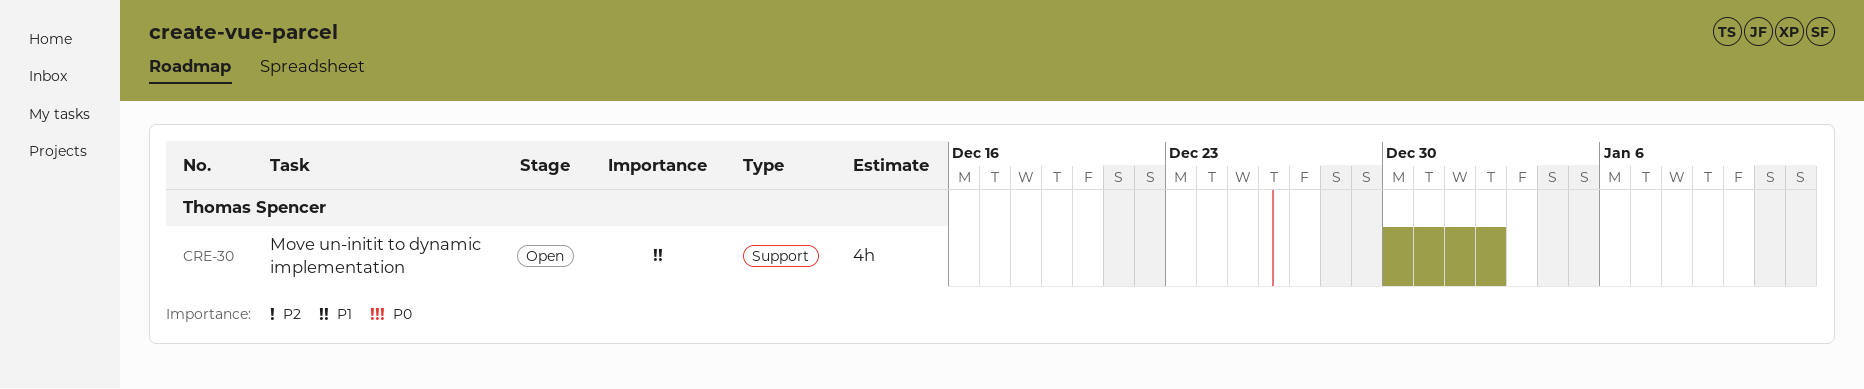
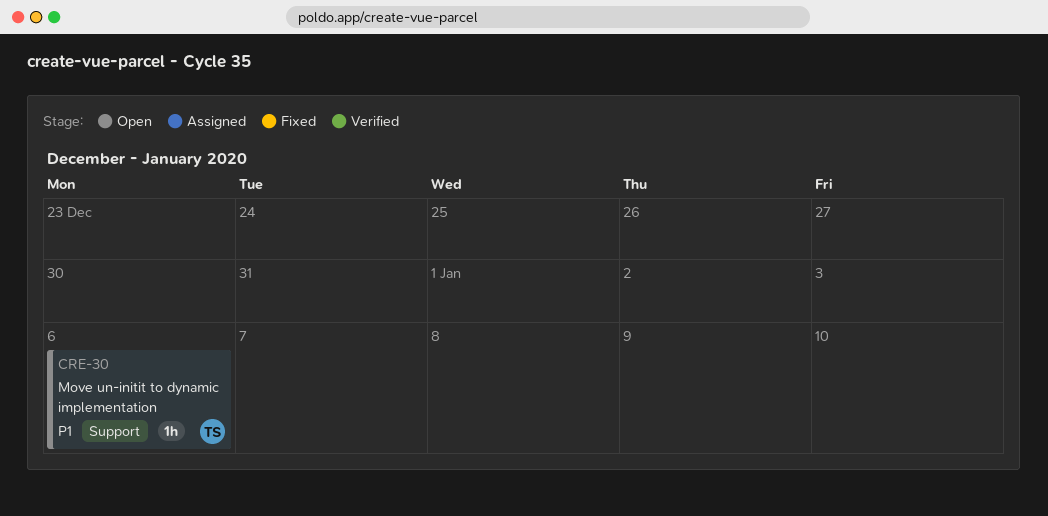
CRE-30, estimate: 4h -> 1h
CRE-30, due: Jan 2 -> Jan 6

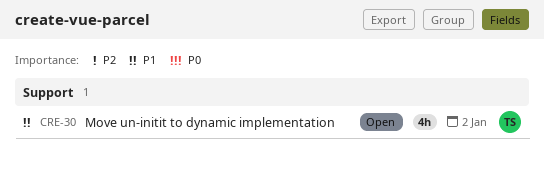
CRE-30, estimate: 1h -> 4h
CRE-30, due: Jan 6 -> Jan 2

